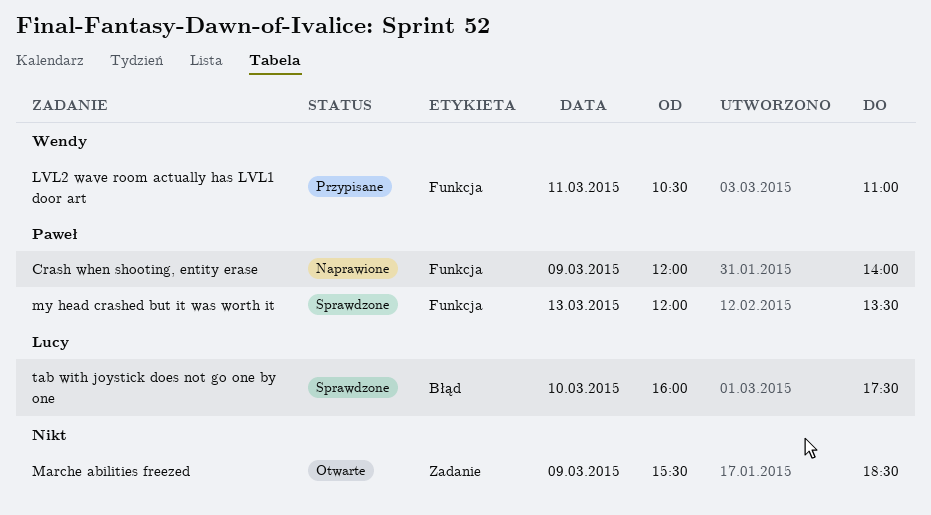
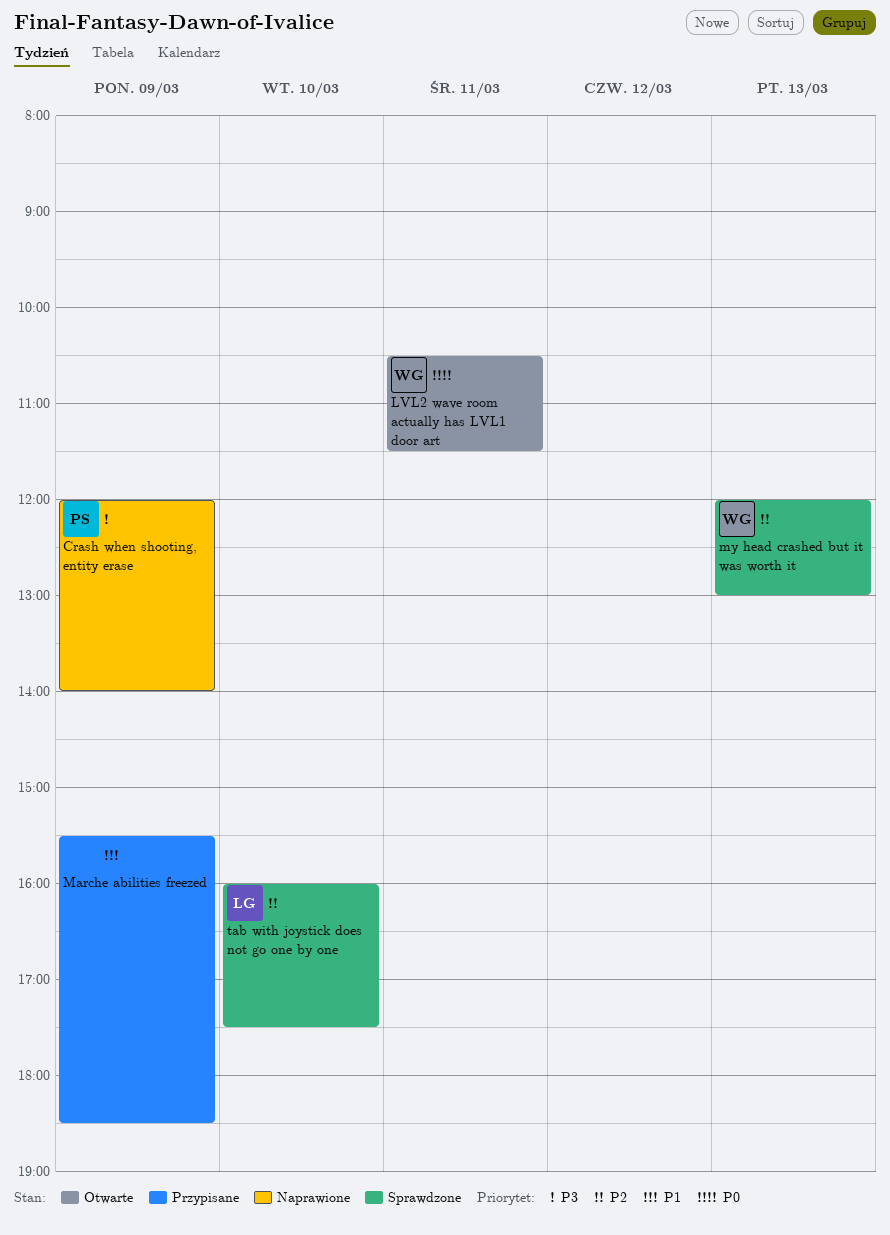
LVL2 wave room actually has LVL1 door art, status: Przypisane -> Otwarte
LVL2 wave room actually has LVL1 door art, ends: 11:00 -> 11:30
Marche abilities freezed, status: Otwarte -> Przypisane
my head crashed but it was worth it, owner: Paweł -> Wendy
my head crashed but it was worth it, ends: 13:30 -> 13:00

